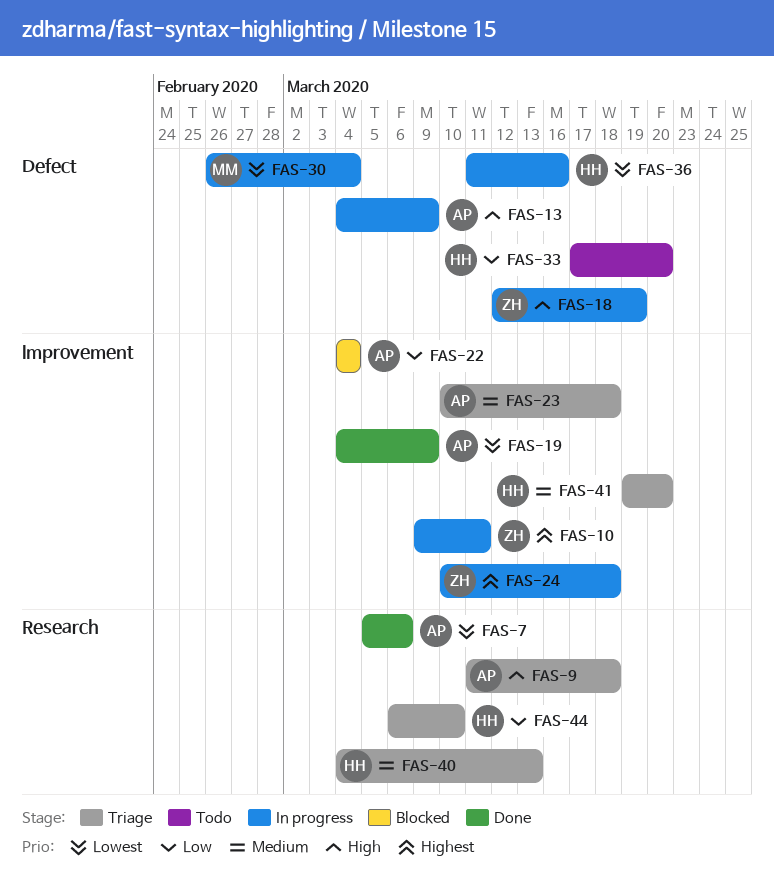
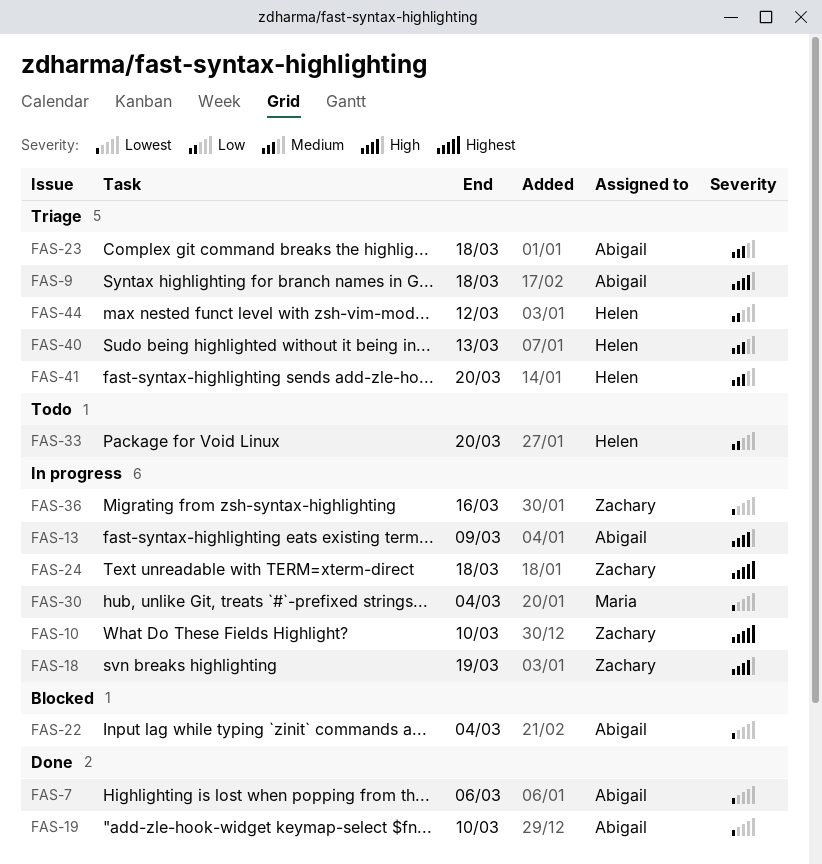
FAS-10, due: Mar 11 -> Mar 10
FAS-19, due: Mar 9 -> Mar 10
FAS-22, priority: Low -> Lowest
FAS-36, owner: Helen -> Zachary
FAS-44, due: Mar 10 -> Mar 12

